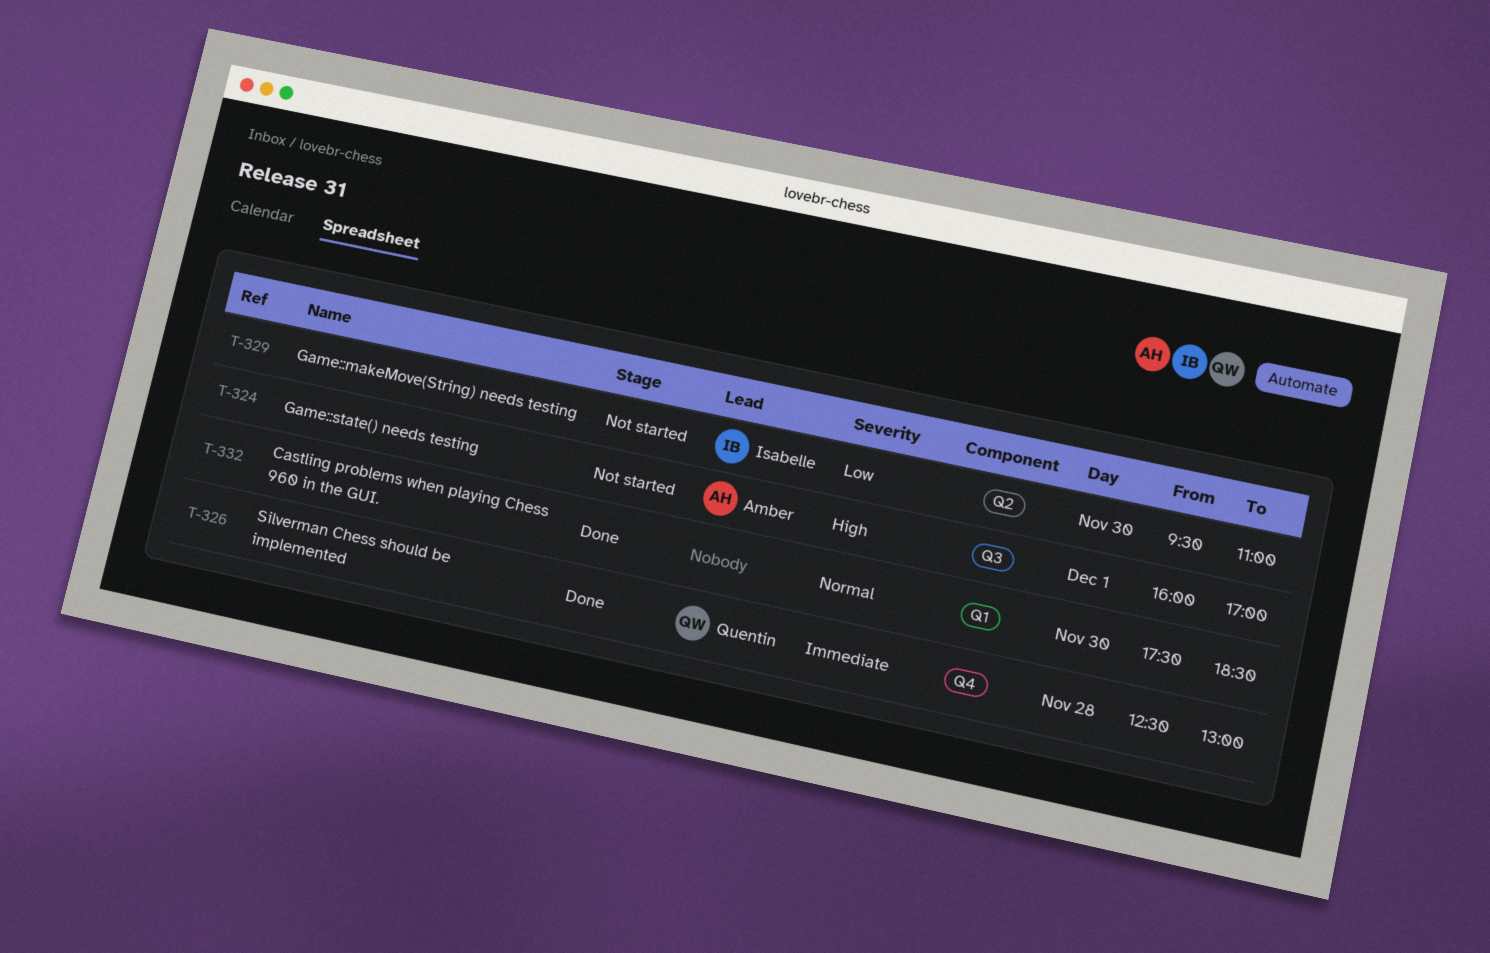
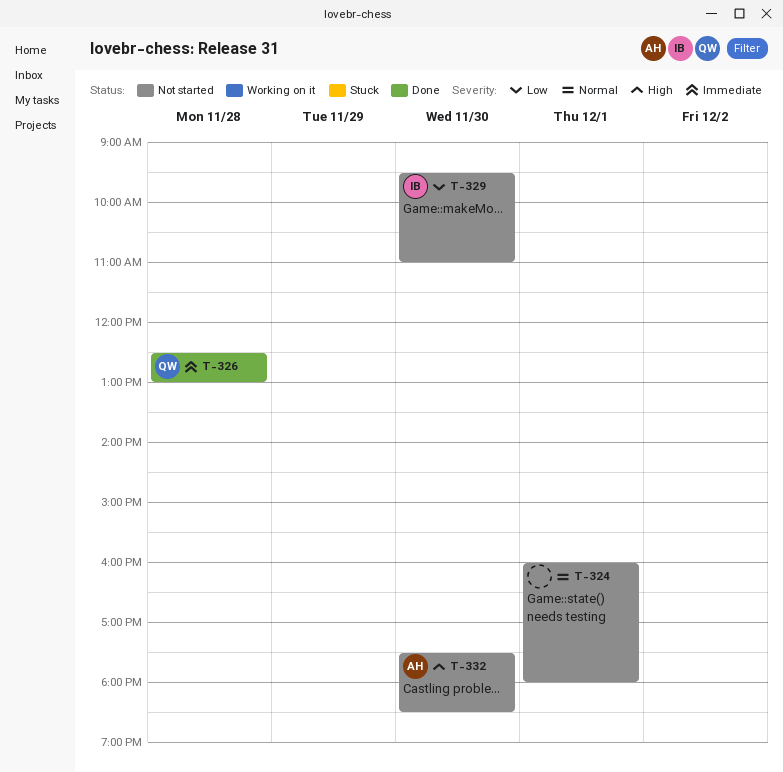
T-324, owner: Amber -> none
T-324, priority: High -> Normal
T-324, ends: 17:00 -> 18:00
T-332, status: Done -> Not started
T-332, owner: none -> Amber
T-332, priority: Normal -> High

